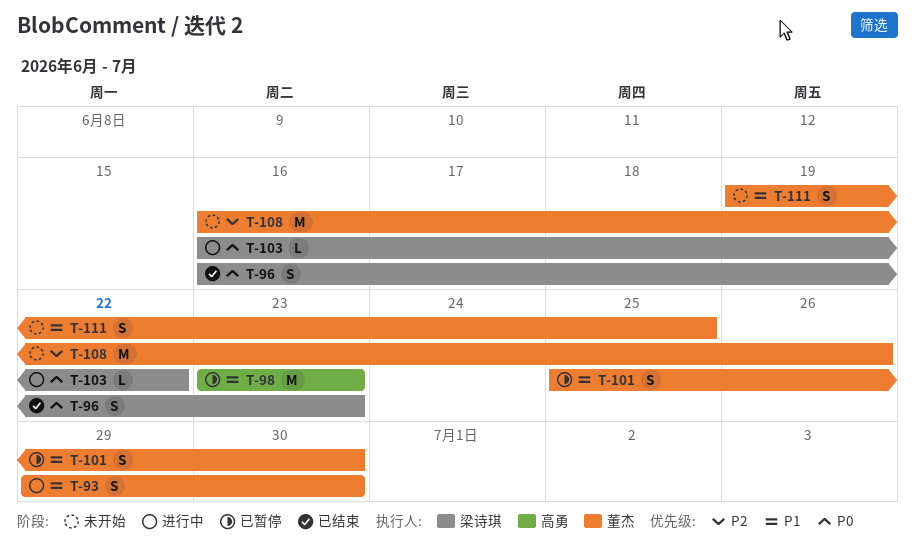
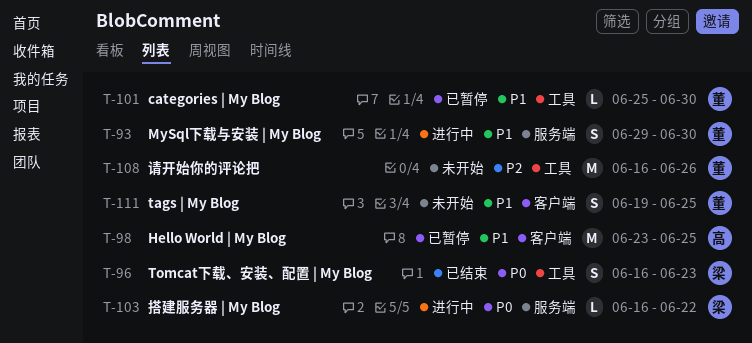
T-98, due: Jun 23 -> Jun 25
T-101, estimate: S -> L

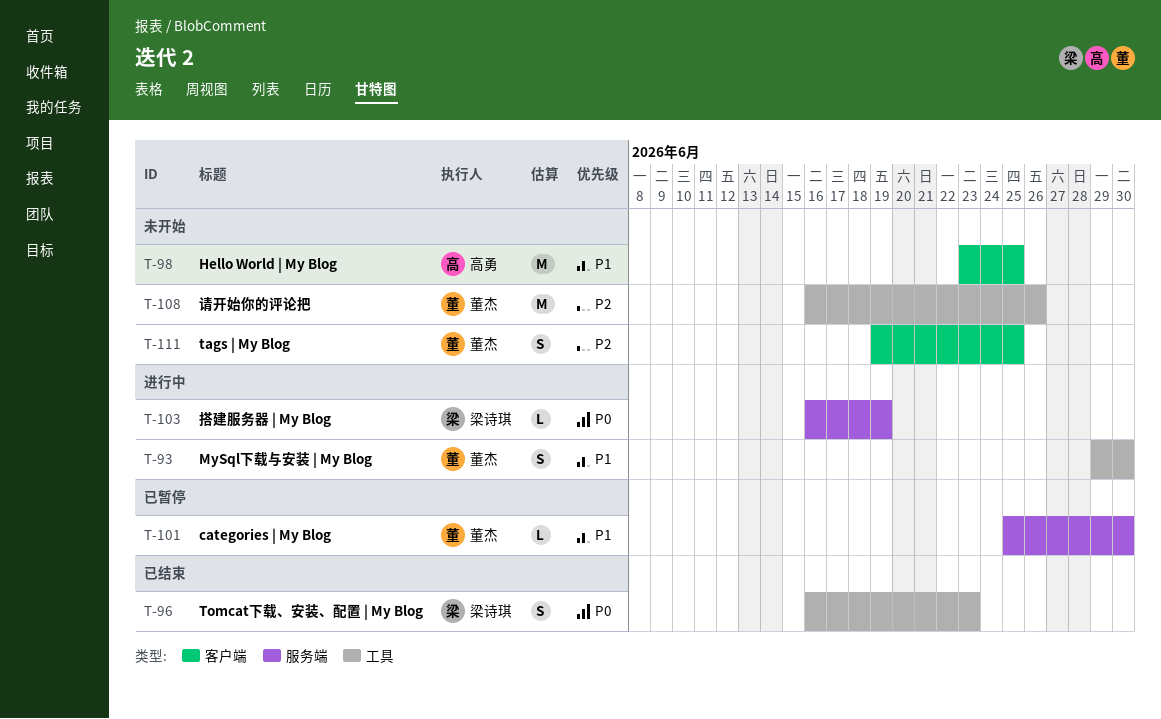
T-93, label: 服务端 -> 工具
T-98, status: 已暂停 -> 未开始
T-101, label: 工具 -> 服务端
T-103, due: Jun 22 -> Jun 19
T-111, priority: P1 -> P2

